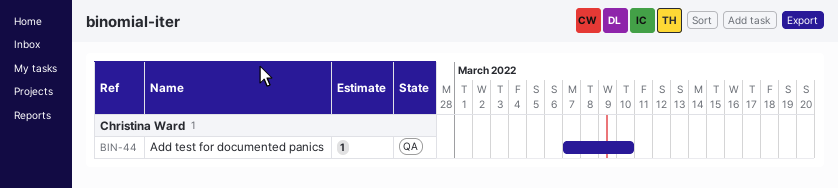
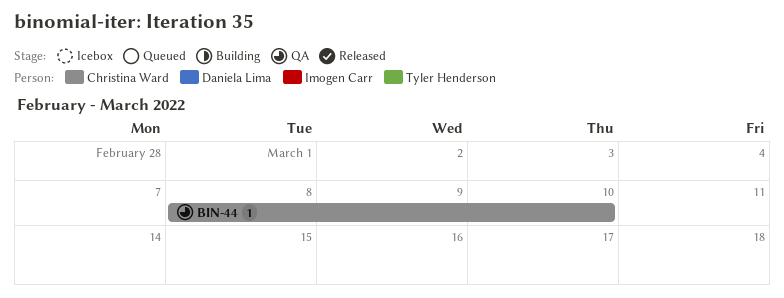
BIN-44, start: Mar 7 -> Mar 8

